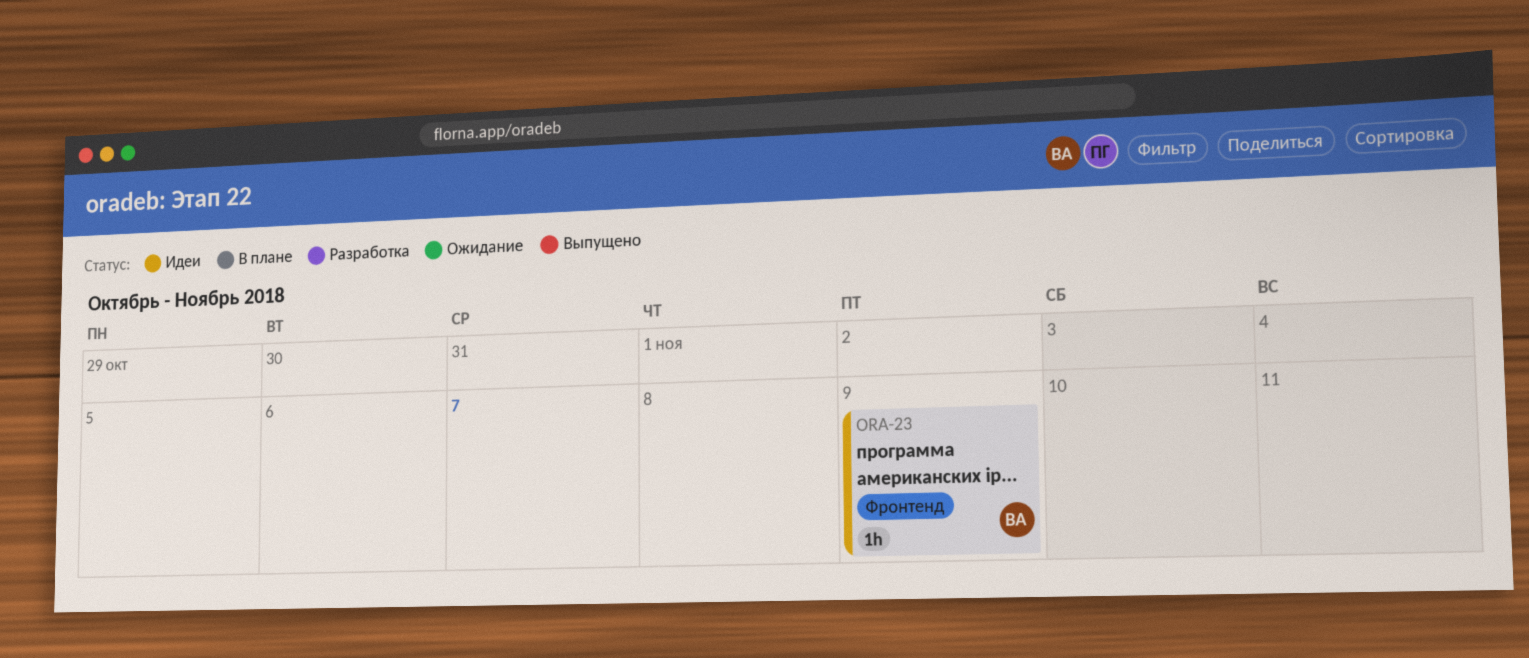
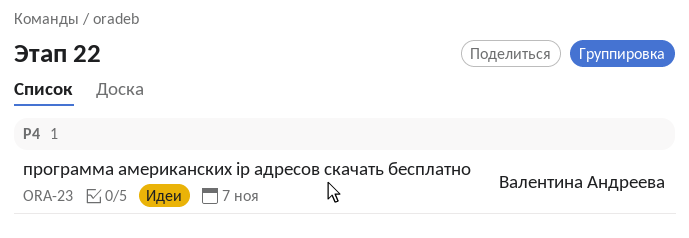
ORA-23, due: Nov 9 -> Nov 7

